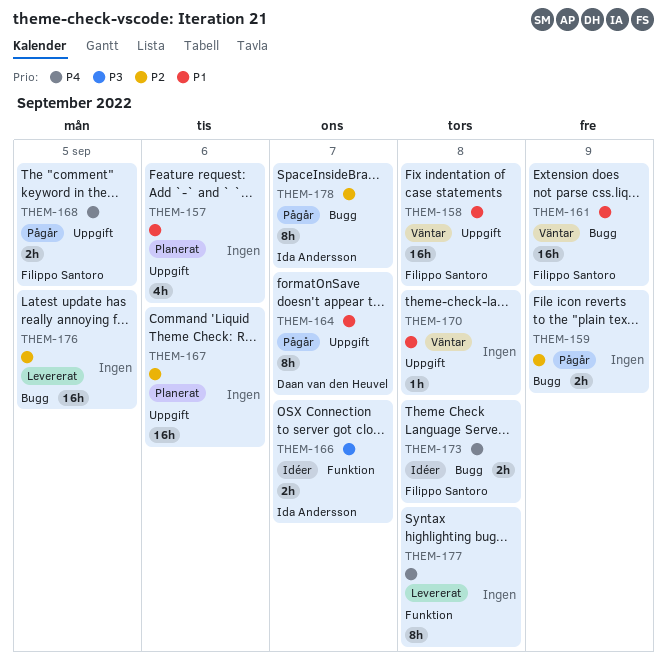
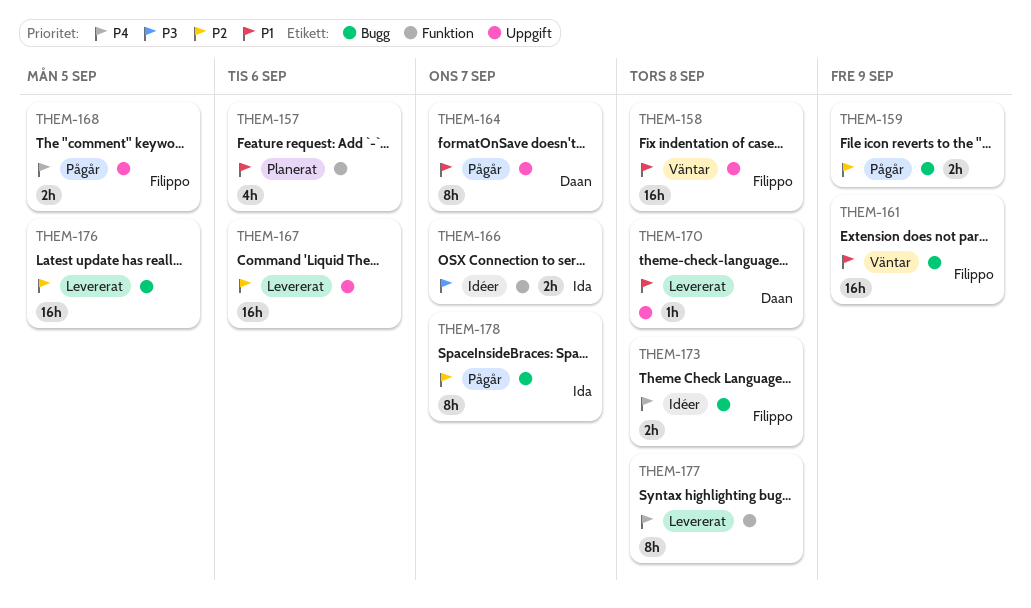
THEM-157, label: Uppgift -> Funktion
THEM-167, status: Planerat -> Levererat
THEM-170, status: Väntar -> Levererat
THEM-170, owner: none -> Daan van den Heuvel

